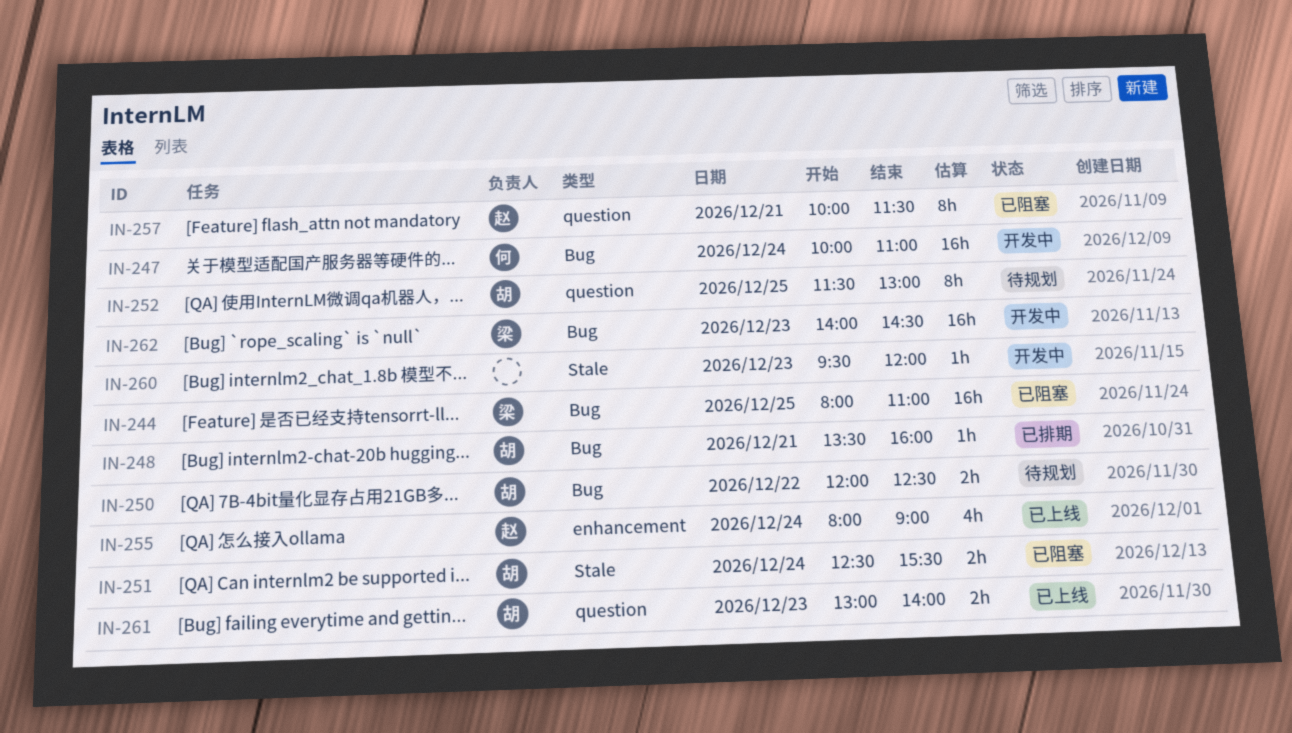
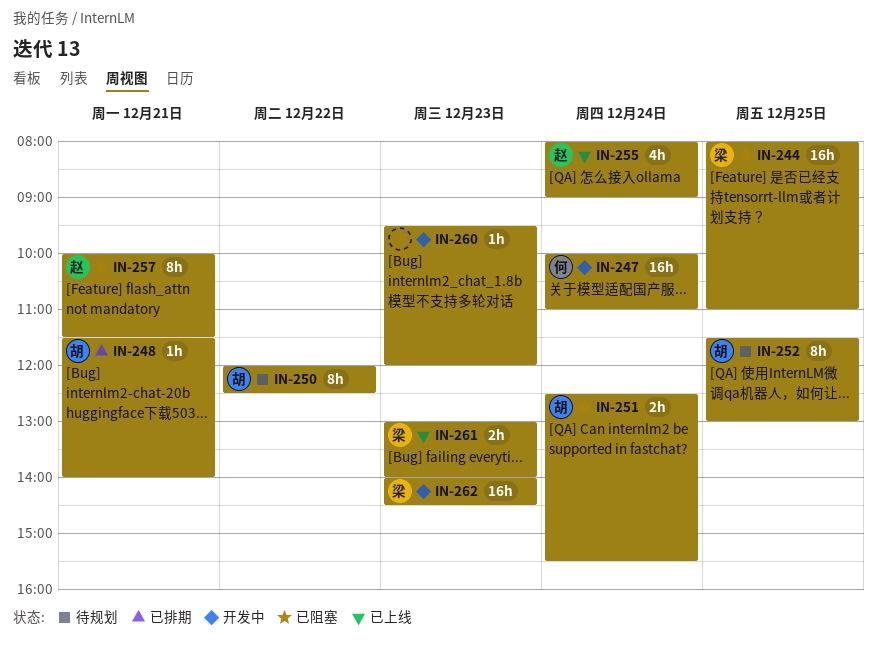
IN-248, begins: 13:30 -> 11:30
IN-248, ends: 16:00 -> 14:00
IN-250, estimate: 2h -> 8h
IN-261, owner: 胡 -> 梁

